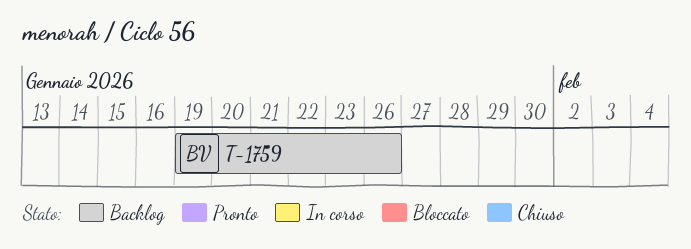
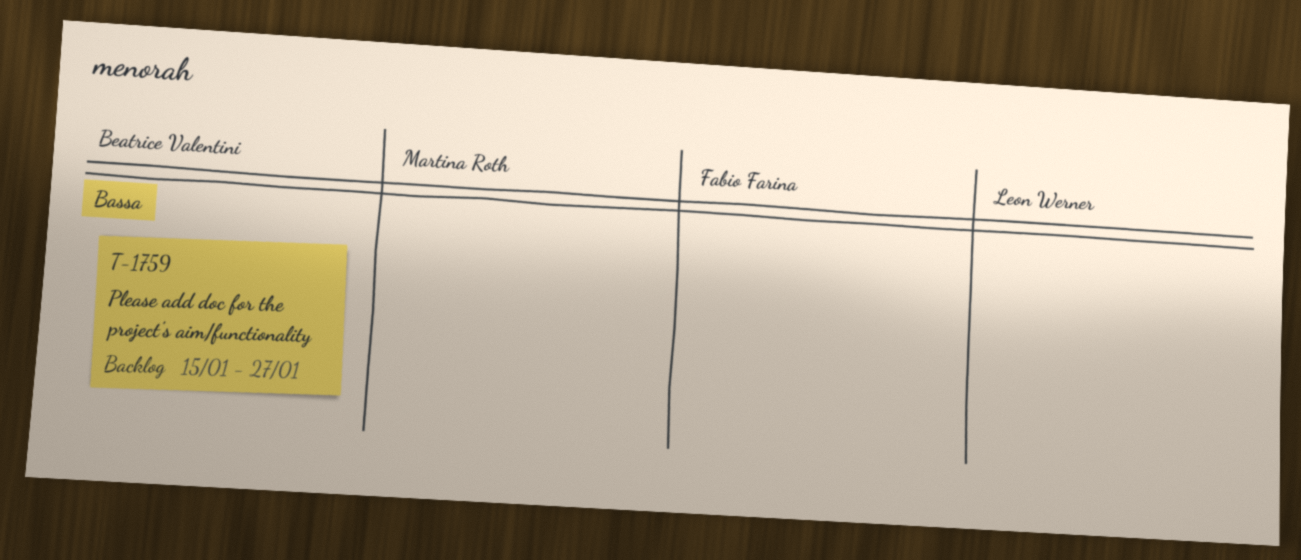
T-1759, start: Jan 19 -> Jan 15
T-1759, due: Jan 26 -> Jan 27

